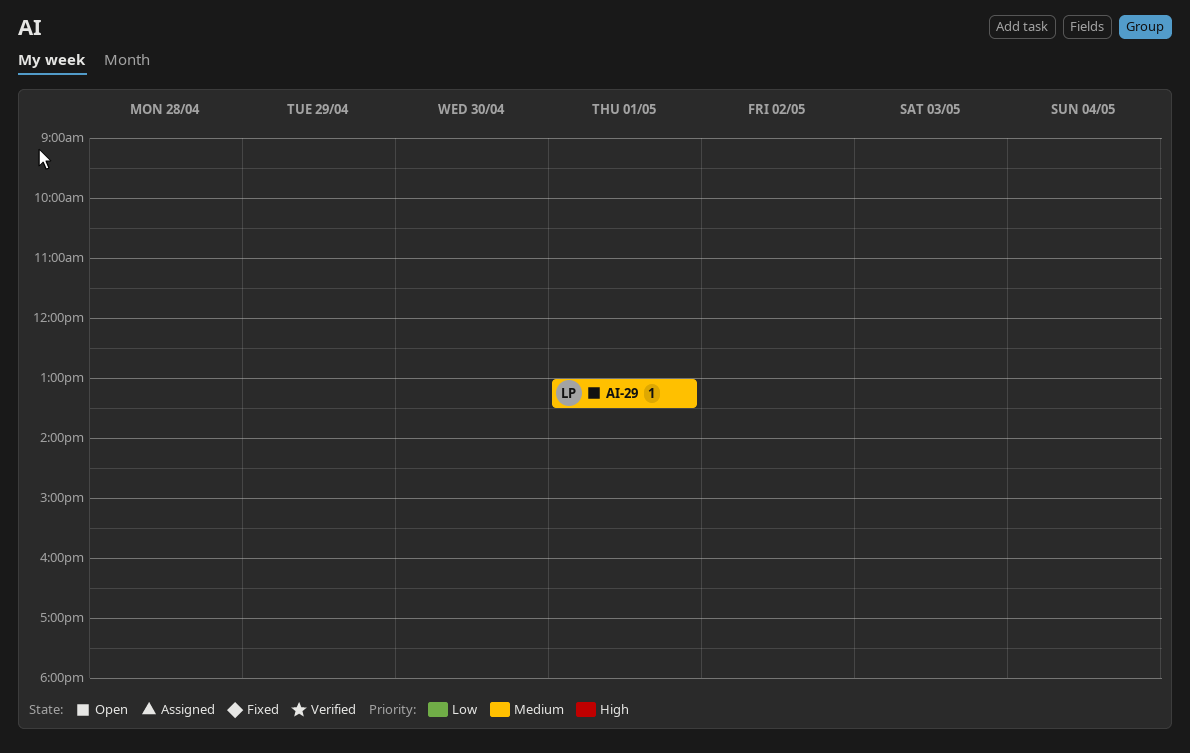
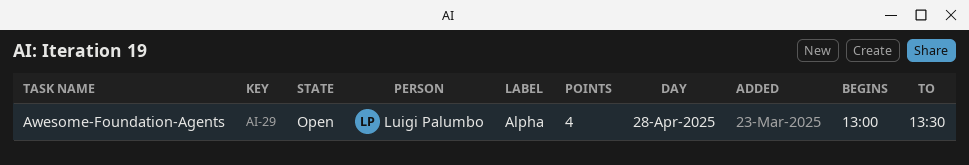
AI-29, estimate: 1 -> 4
AI-29, day: May 1 -> Apr 28

